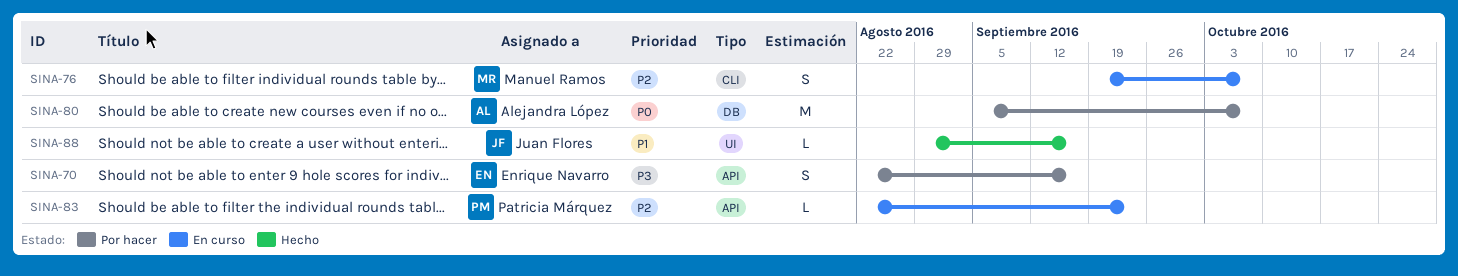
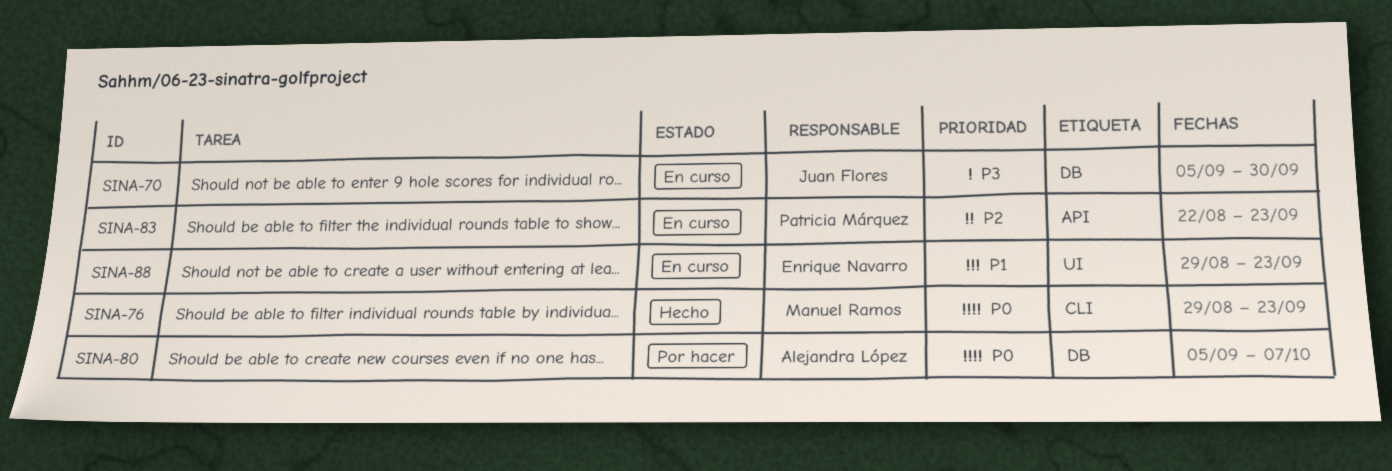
SINA-70, status: Por hacer -> En curso
SINA-70, owner: Enrique Navarro -> Juan Flores
SINA-70, label: API -> DB
SINA-70, start: Aug 22 -> Sep 5
SINA-70, due: Sep 16 -> Sep 30
SINA-76, status: En curso -> Hecho
SINA-76, priority: P2 -> P0
SINA-76, start: Sep 19 -> Aug 29
SINA-76, due: Oct 7 -> Sep 23
SINA-88, status: Hecho -> En curso
SINA-88, owner: Juan Flores -> Enrique Navarro
SINA-88, due: Sep 16 -> Sep 23

